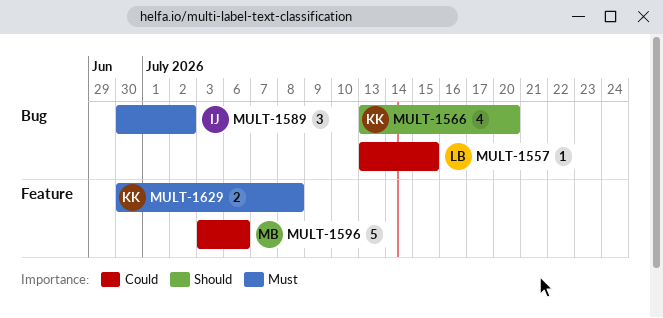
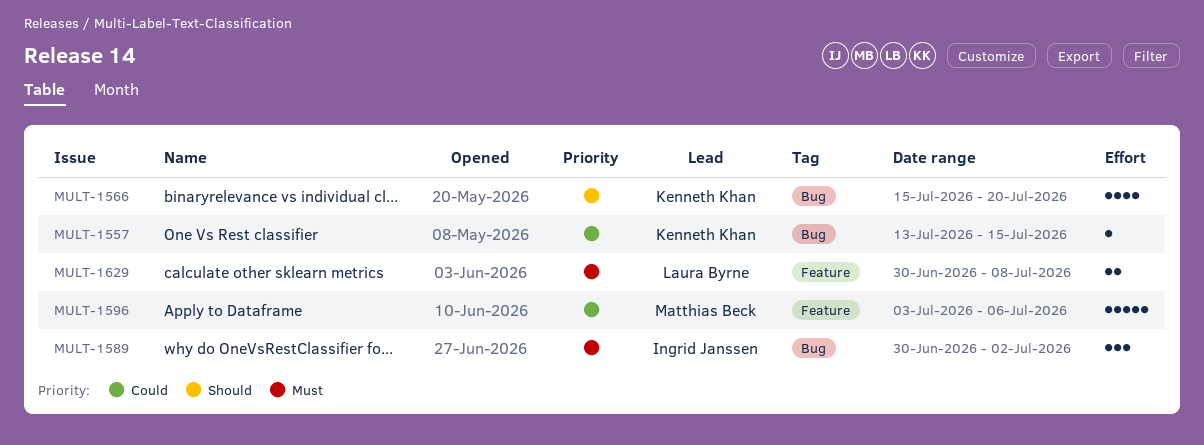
MULT-1557, owner: Laura Byrne -> Kenneth Khan
MULT-1566, start: Jul 13 -> Jul 15
MULT-1629, owner: Kenneth Khan -> Laura Byrne

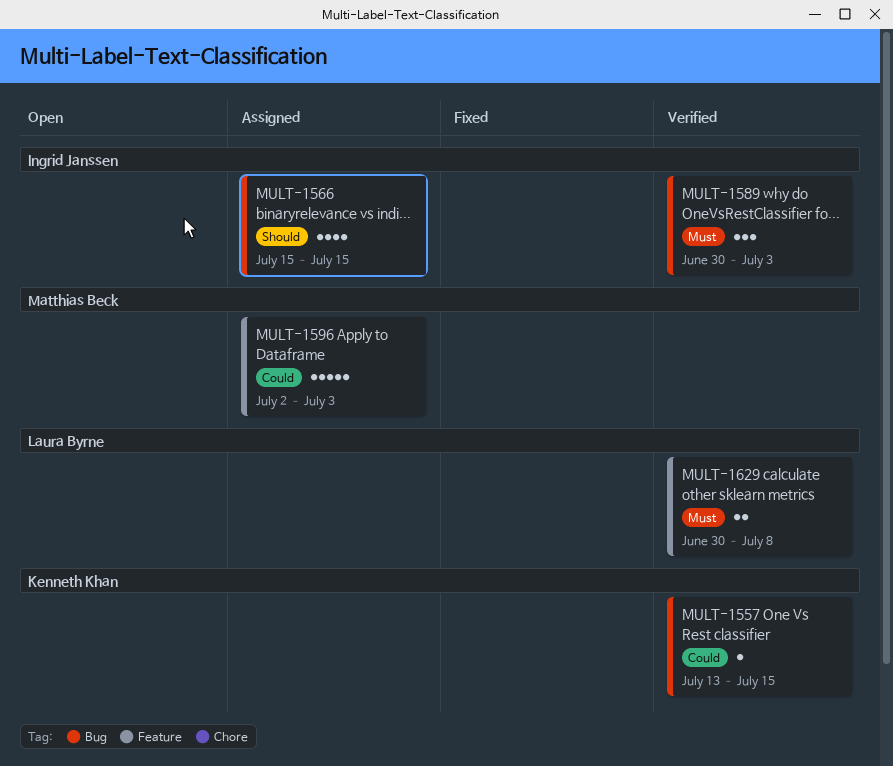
MULT-1566, owner: Kenneth Khan -> Ingrid Janssen
MULT-1566, due: Jul 20 -> Jul 15
MULT-1589, due: Jul 2 -> Jul 3
MULT-1596, start: Jul 3 -> Jul 2
MULT-1596, due: Jul 6 -> Jul 3

